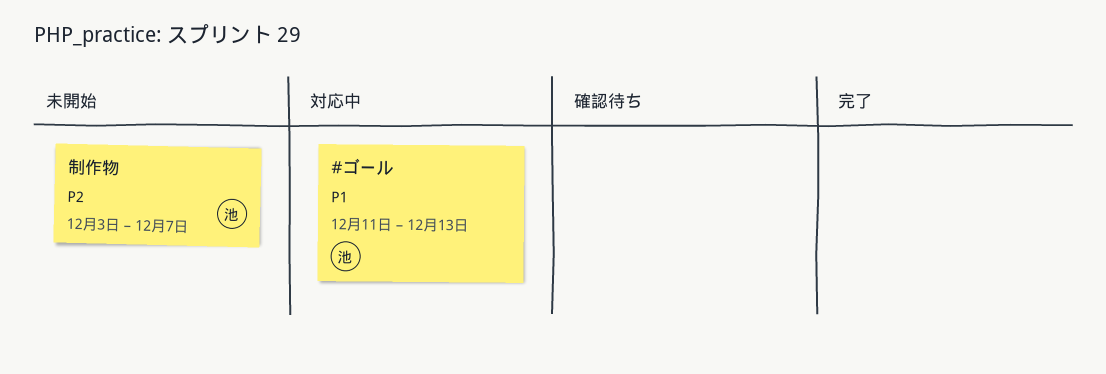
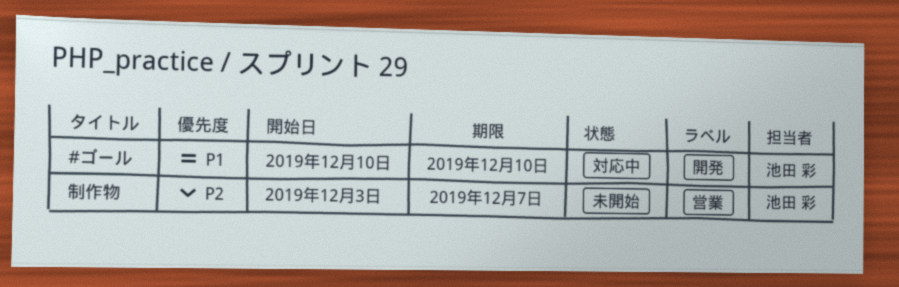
#ゴール, start: Dec 11 -> Dec 10
#ゴール, due: Dec 13 -> Dec 10

